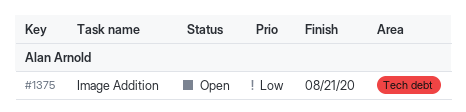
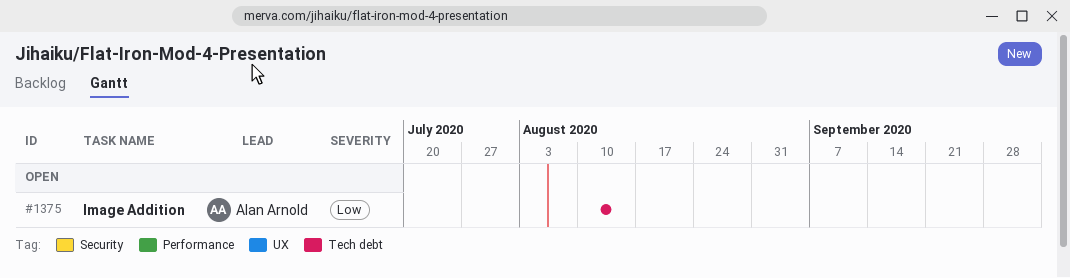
#1375, due: Aug 21 -> Aug 14

